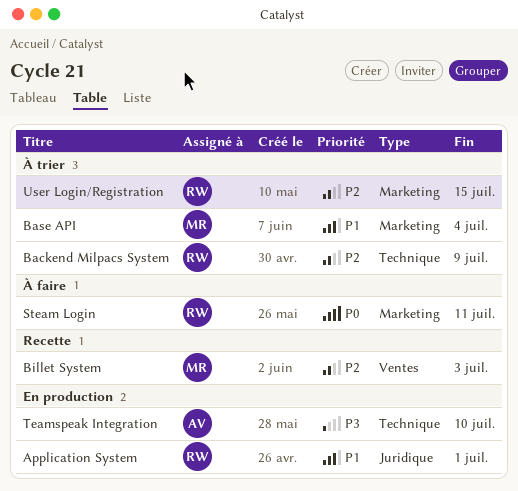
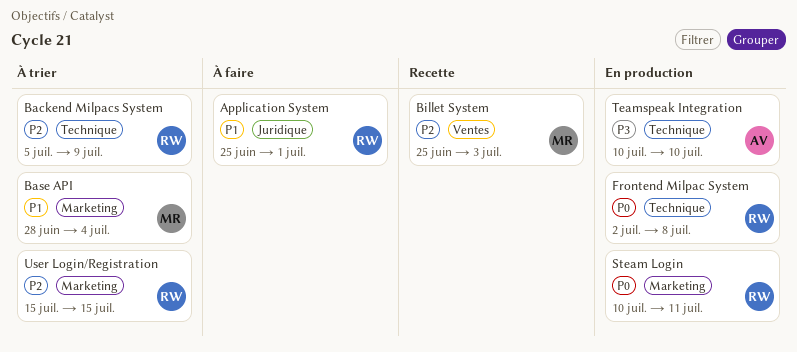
Application System, status: En production -> À faire
Frontend Milpac System: none -> present
Steam Login, status: À faire -> En production

